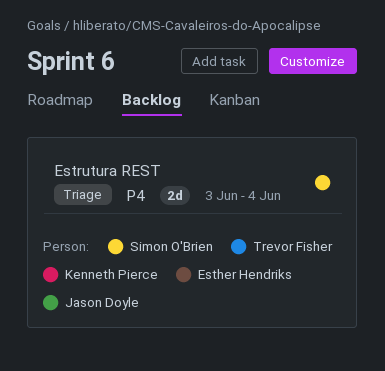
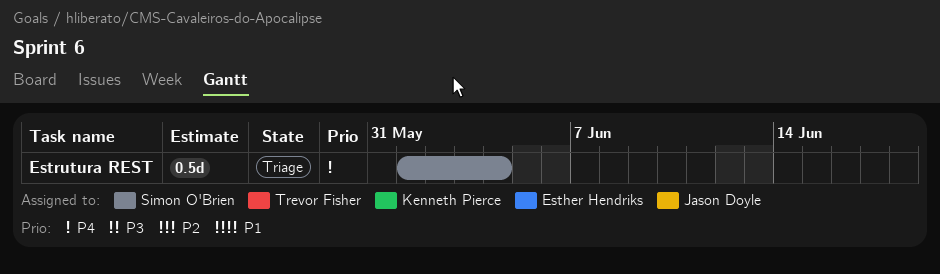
Estrutura REST, estimate: 2d -> 0.5d
Estrutura REST, start: Jun 3 -> Jun 1

